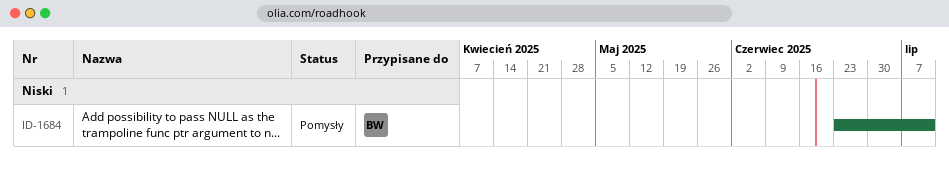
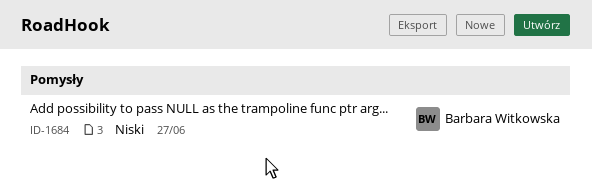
ID-1684, due: Jul 11 -> Jun 27

